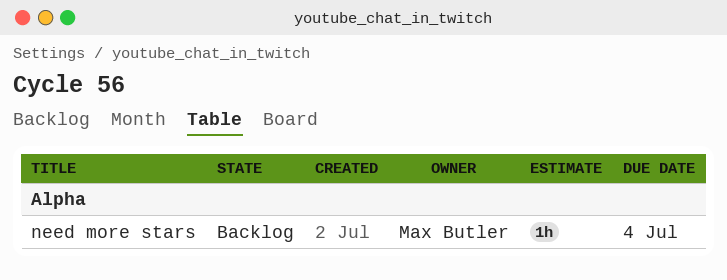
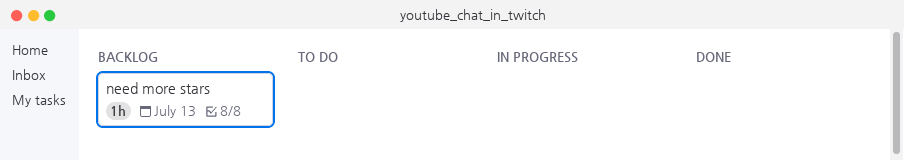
need more stars, due: Jul 4 -> Jul 13

